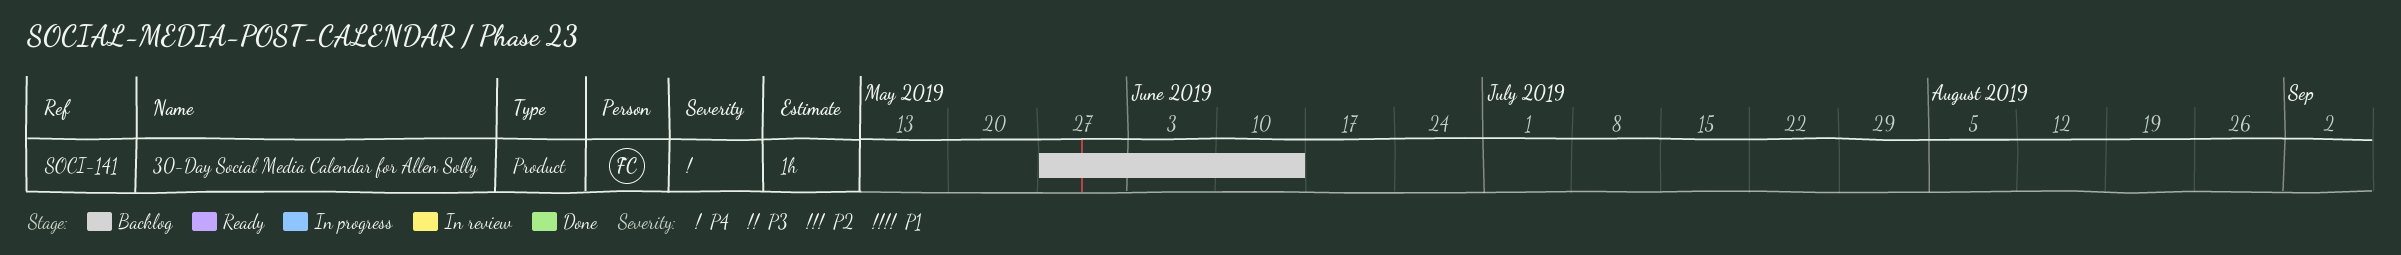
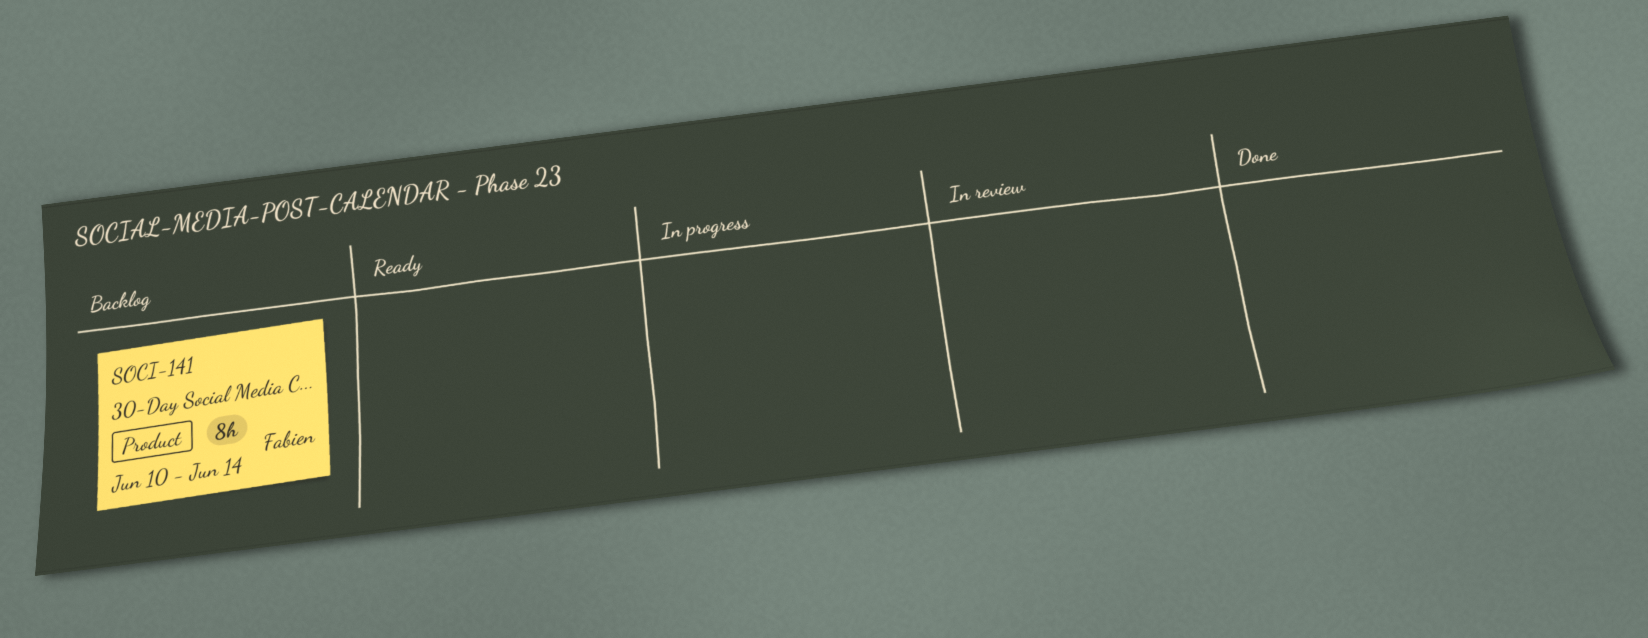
SOCI-141, estimate: 1h -> 8h
SOCI-141, start: May 27 -> Jun 10

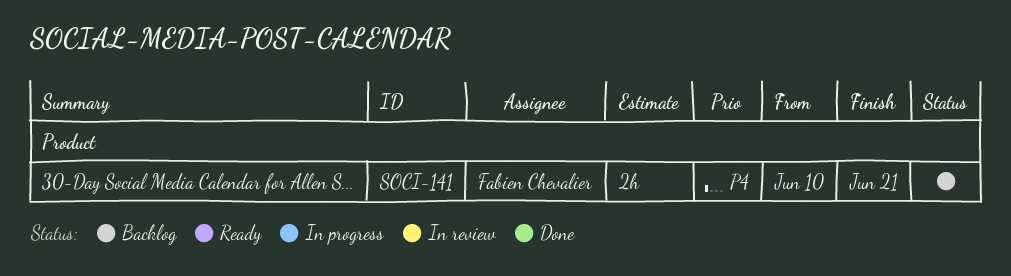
SOCI-141, estimate: 8h -> 2h
SOCI-141, due: Jun 14 -> Jun 21

